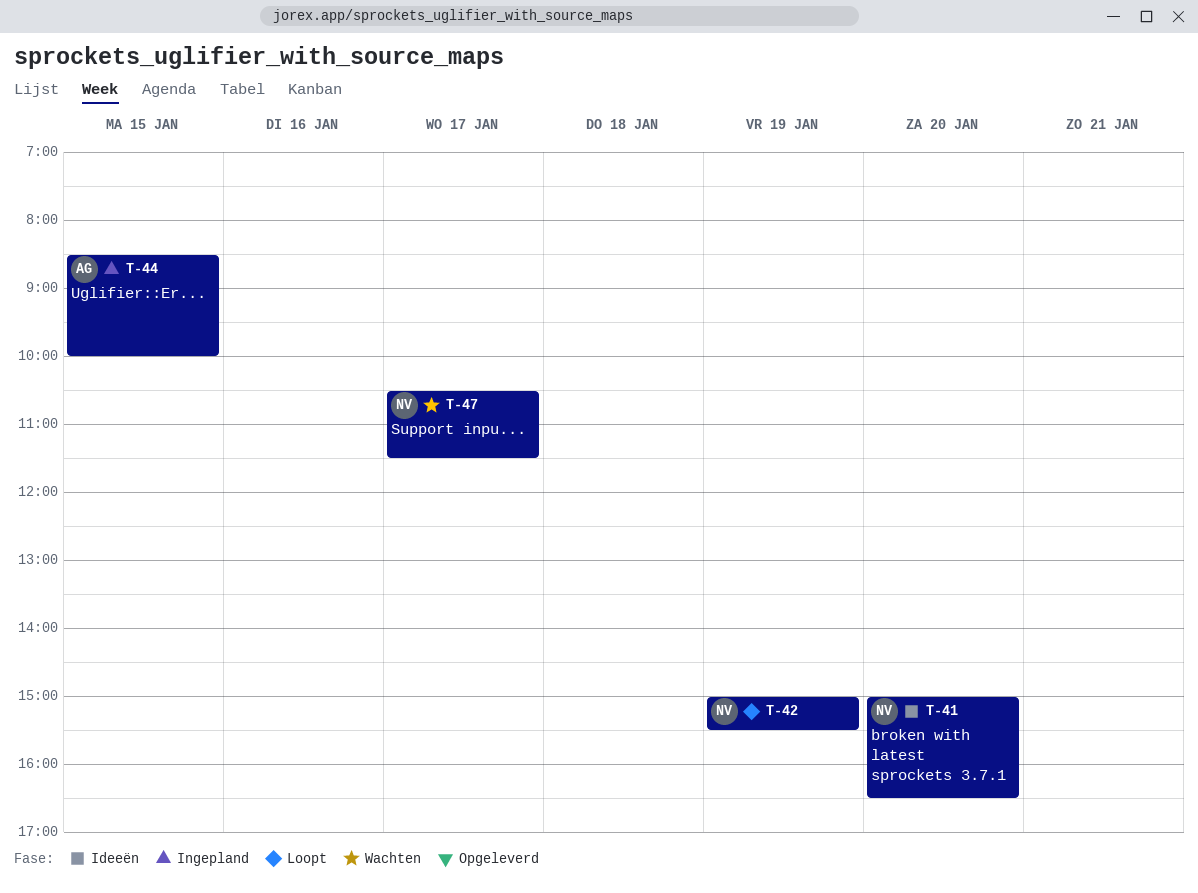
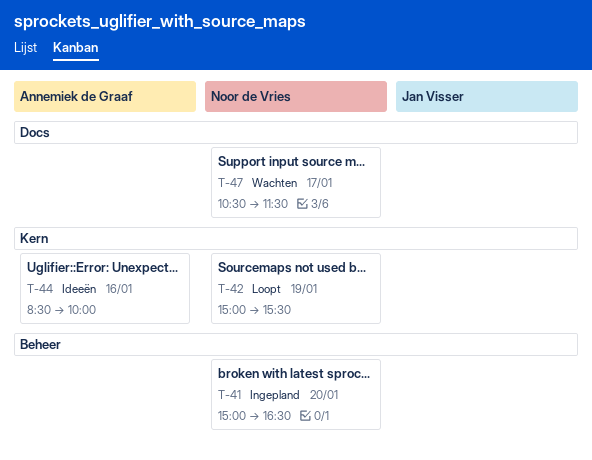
T-41, status: Ideeën -> Ingepland
T-44, status: Ingepland -> Ideeën
T-44, day: Jan 15 -> Jan 16

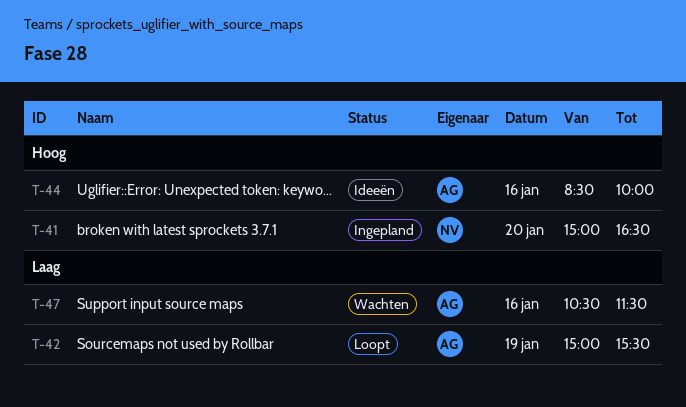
T-42, owner: Noor de Vries -> Annemiek de Graaf
T-47, owner: Noor de Vries -> Annemiek de Graaf
T-47, day: Jan 17 -> Jan 16

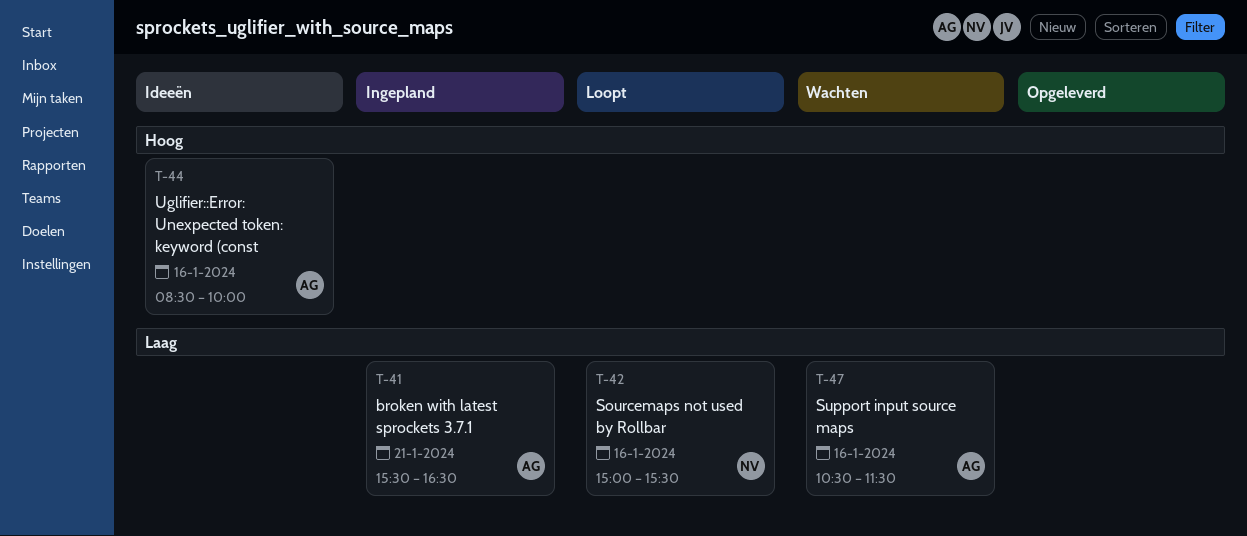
T-41, owner: NV -> AG
T-41, priority: Hoog -> Laag
T-41, day: Jan 20 -> Jan 21
T-41, begins: 15:00 -> 15:30
T-42, owner: AG -> NV
T-42, day: Jan 19 -> Jan 16

